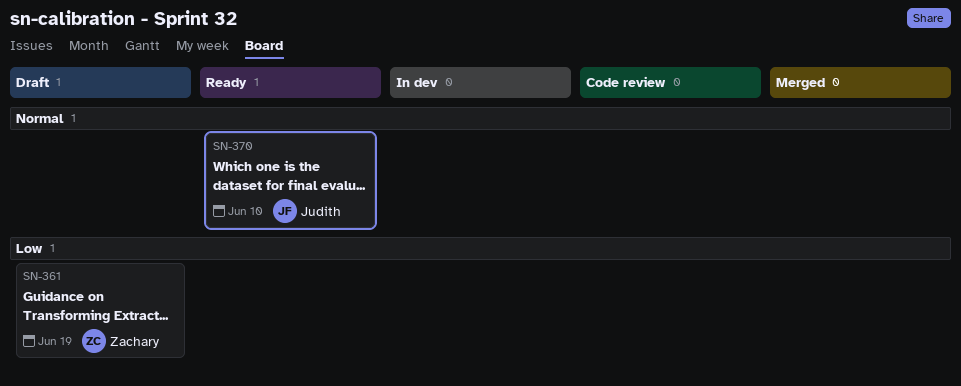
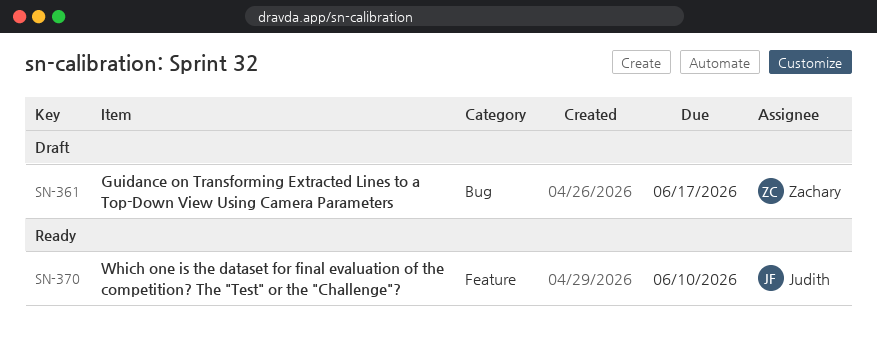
SN-361, due: Jun 19 -> Jun 17

